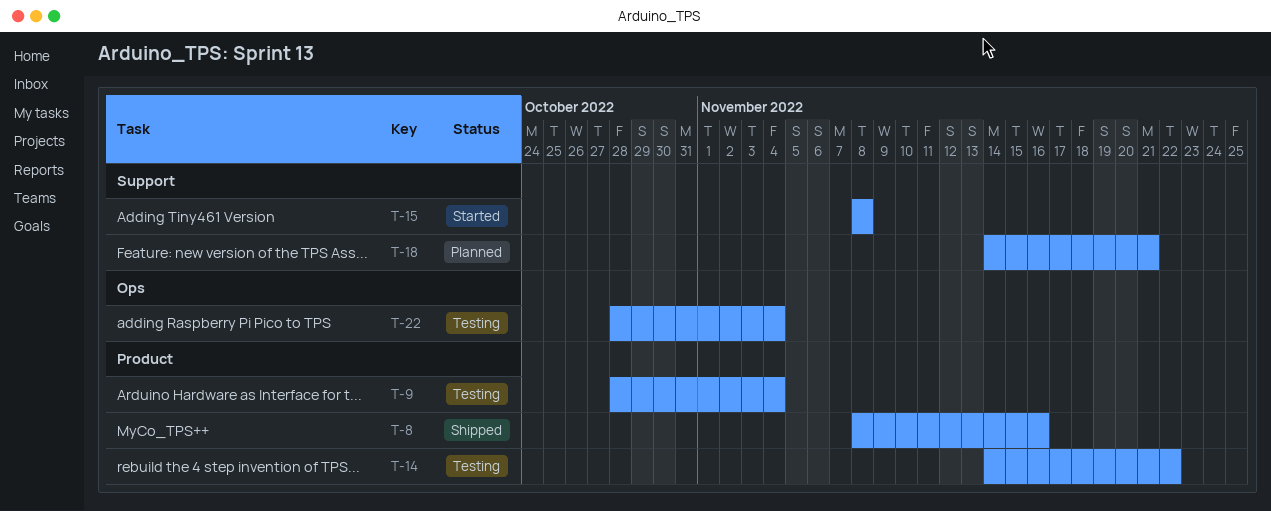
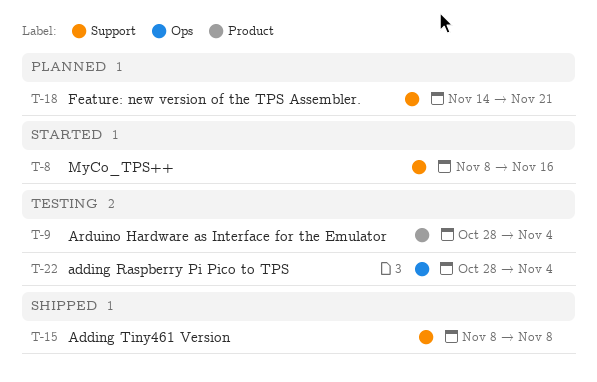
T-8, status: Shipped -> Started
T-8, label: Product -> Support
T-14: present -> none
T-15, status: Started -> Shipped

